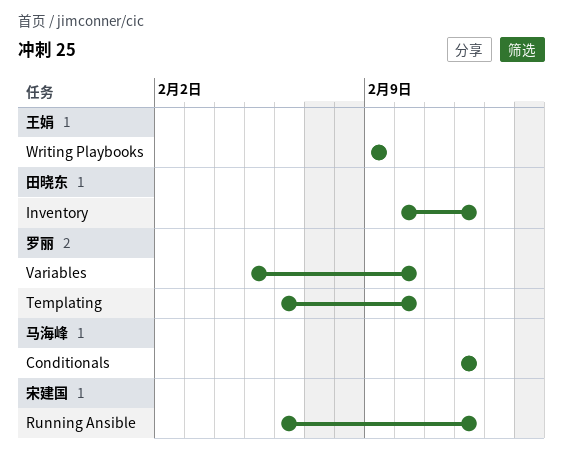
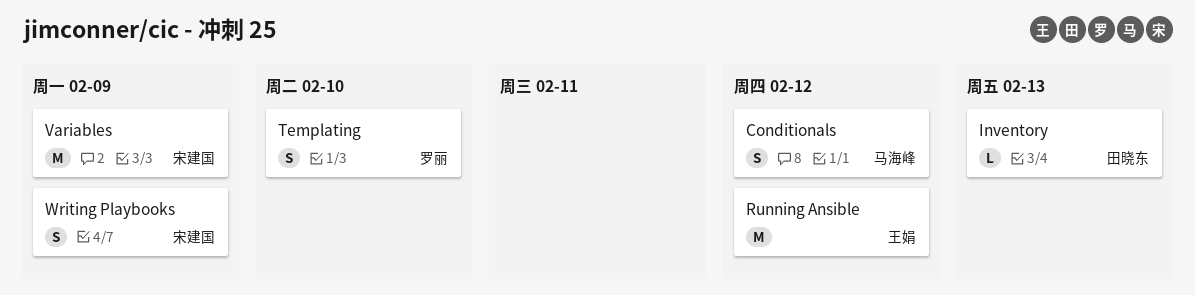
Inventory, due: Feb 12 -> Feb 13
Running Ansible, owner: 宋建国 -> 王娟
Variables, owner: 罗丽 -> 宋建国
Variables, due: Feb 10 -> Feb 9
Writing Playbooks, owner: 王娟 -> 宋建国

